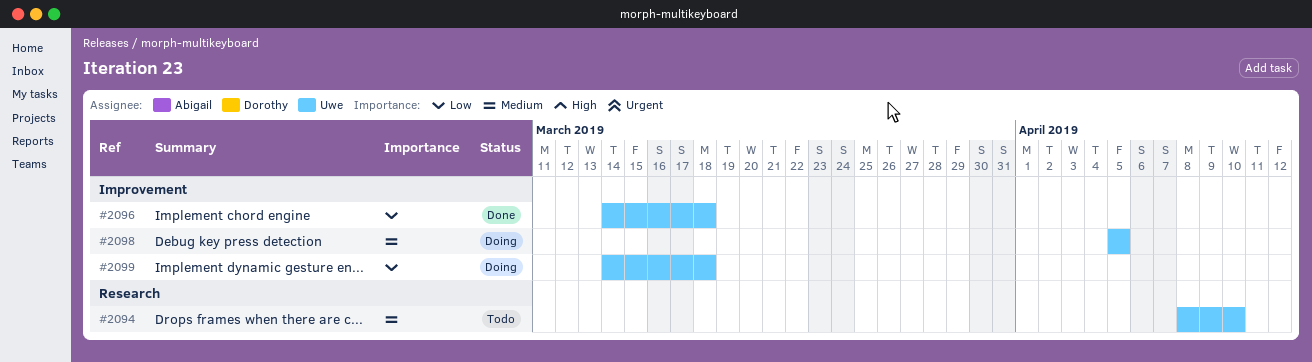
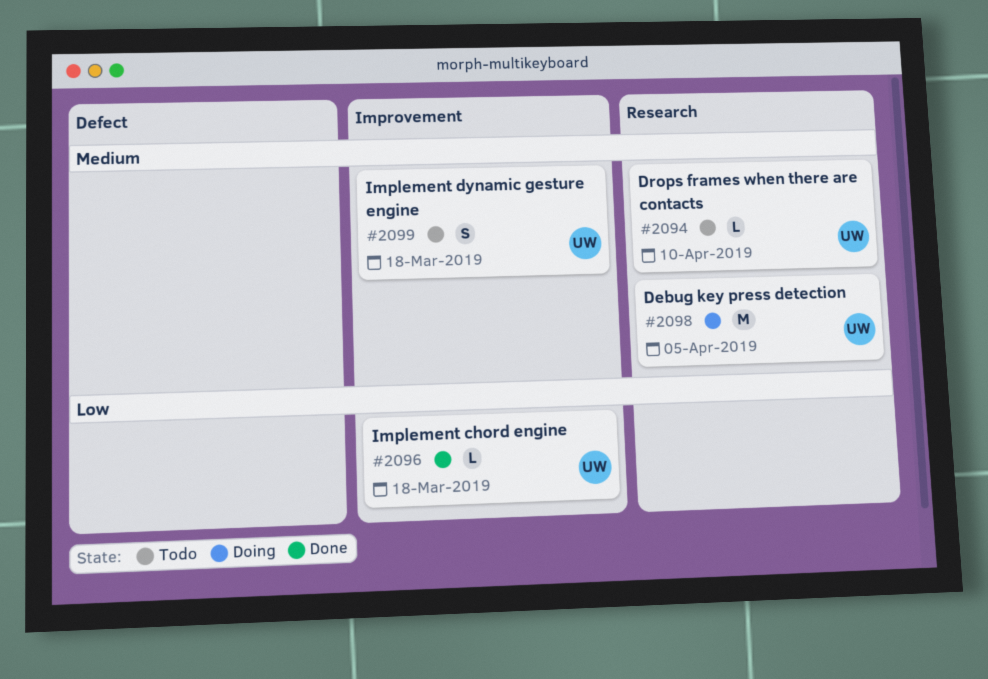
#2098, label: Improvement -> Research
#2099, status: Doing -> Todo
#2099, priority: Low -> Medium

